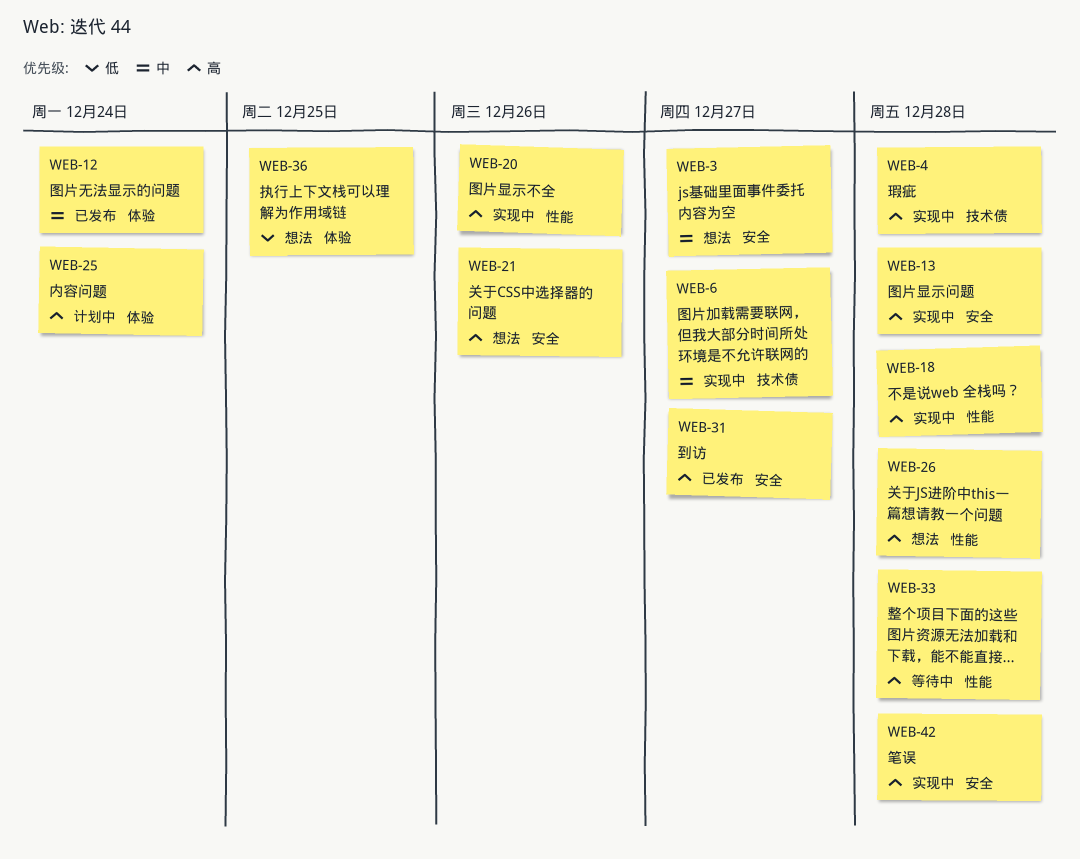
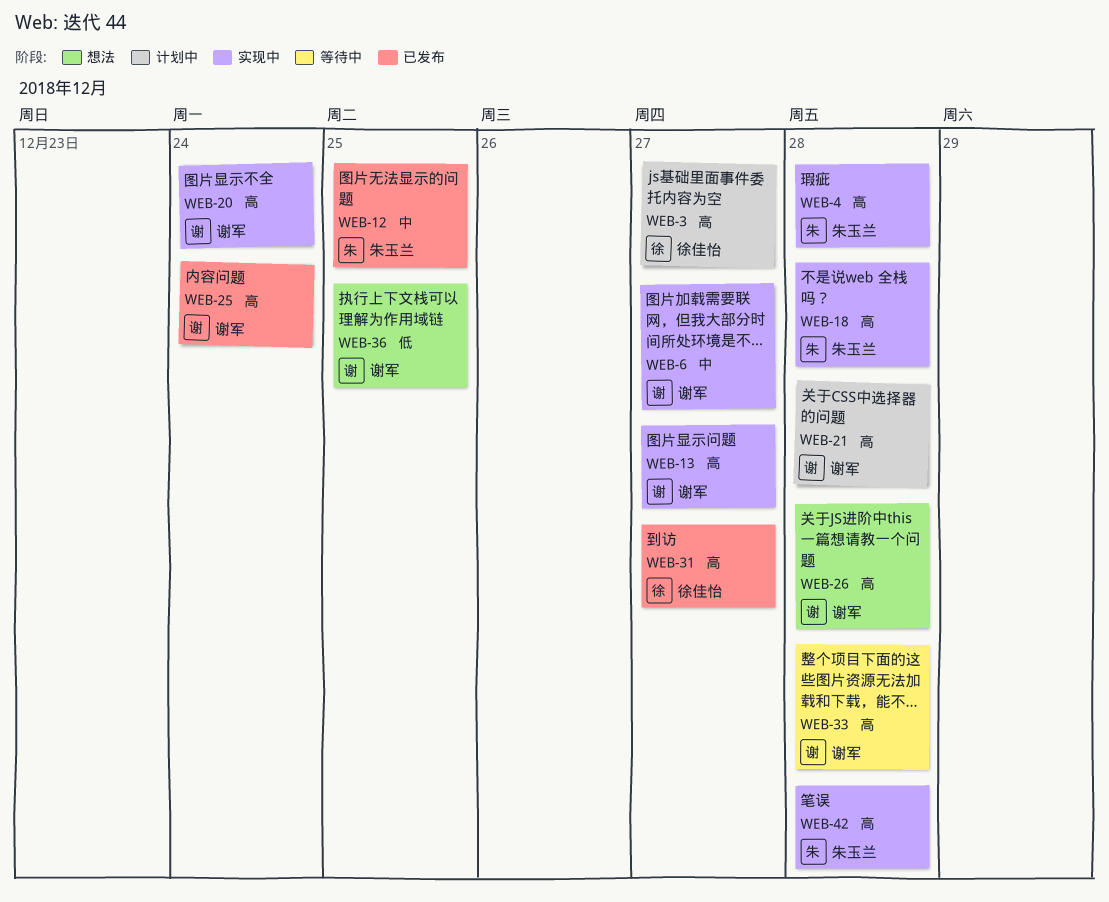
WEB-3, status: 想法 -> 计划中
WEB-3, priority: 中 -> 高
WEB-12, due: Dec 24 -> Dec 25
WEB-13, due: Dec 28 -> Dec 27
WEB-20, due: Dec 26 -> Dec 24
WEB-21, status: 想法 -> 计划中
WEB-21, due: Dec 26 -> Dec 28
WEB-25, status: 计划中 -> 已发布

